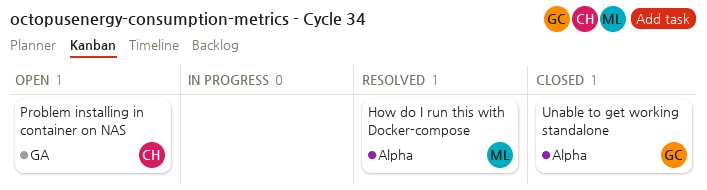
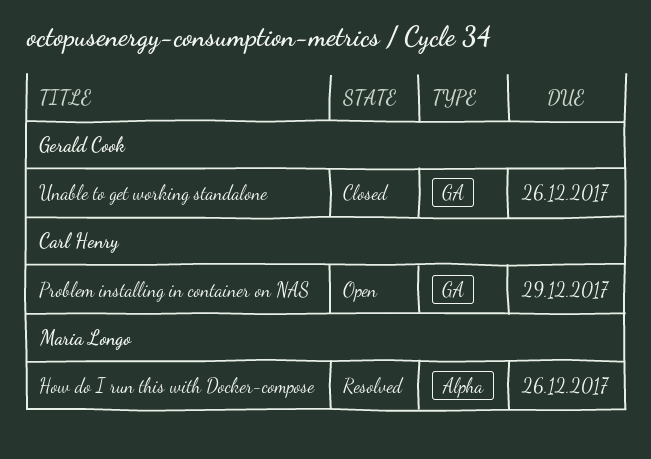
Unable to get working standalone, label: Alpha -> GA

